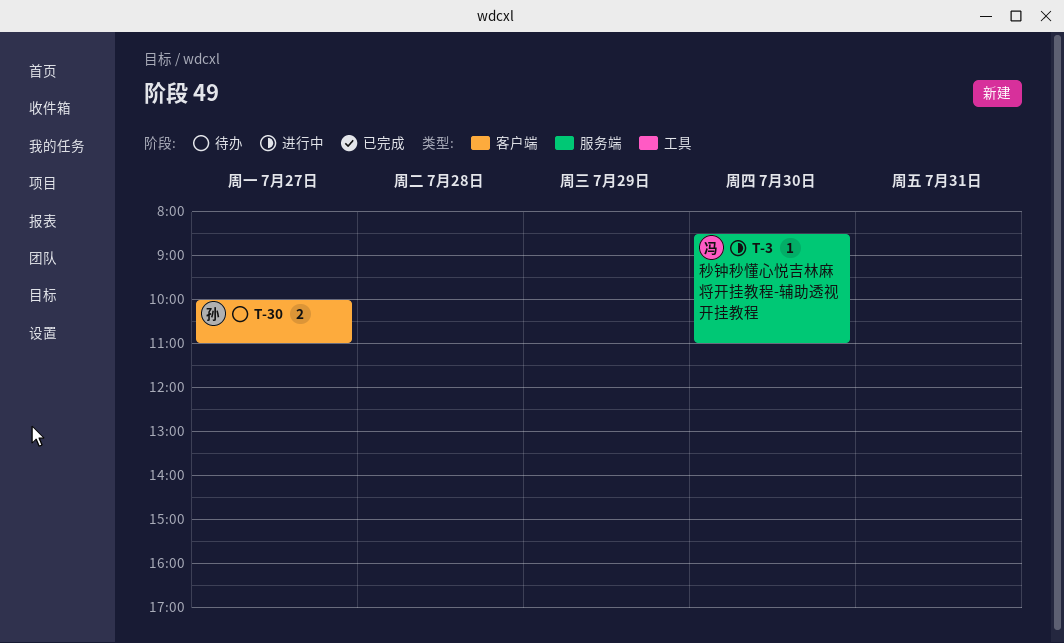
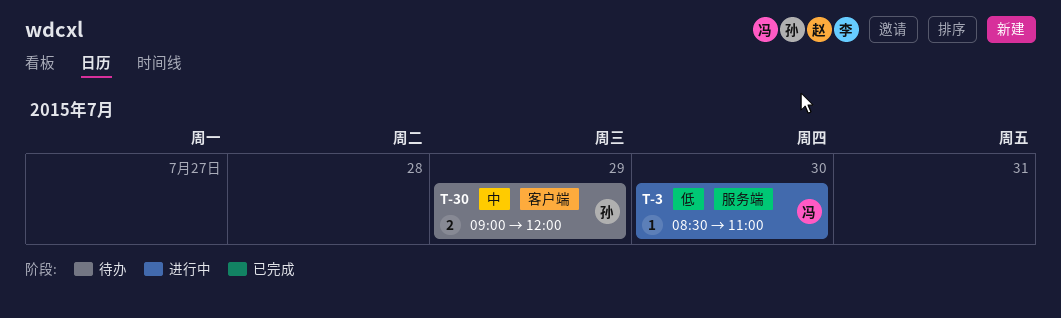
T-30, day: Jul 27 -> Jul 29
T-30, begins: 10:00 -> 09:00
T-30, ends: 11:00 -> 12:00

